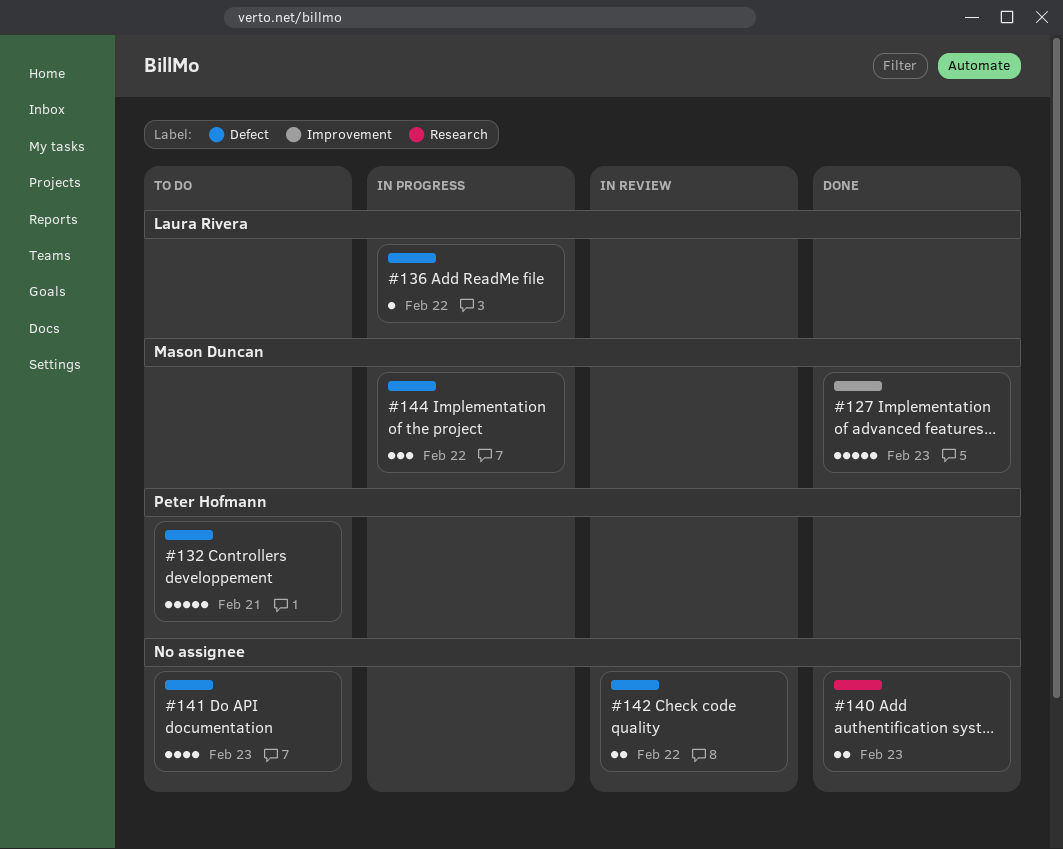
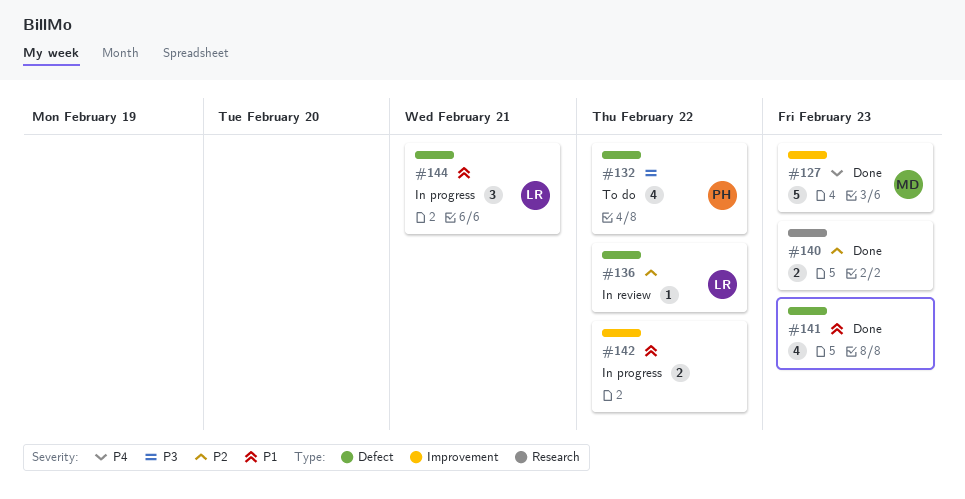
#132, estimate: 5 -> 4
#132, due: Feb 21 -> Feb 22
#136, status: In progress -> In review
#141, status: To do -> Done
#142, status: In review -> In progress
#142, label: Defect -> Improvement
#144, owner: Mason Duncan -> Laura Rivera
#144, due: Feb 22 -> Feb 21

